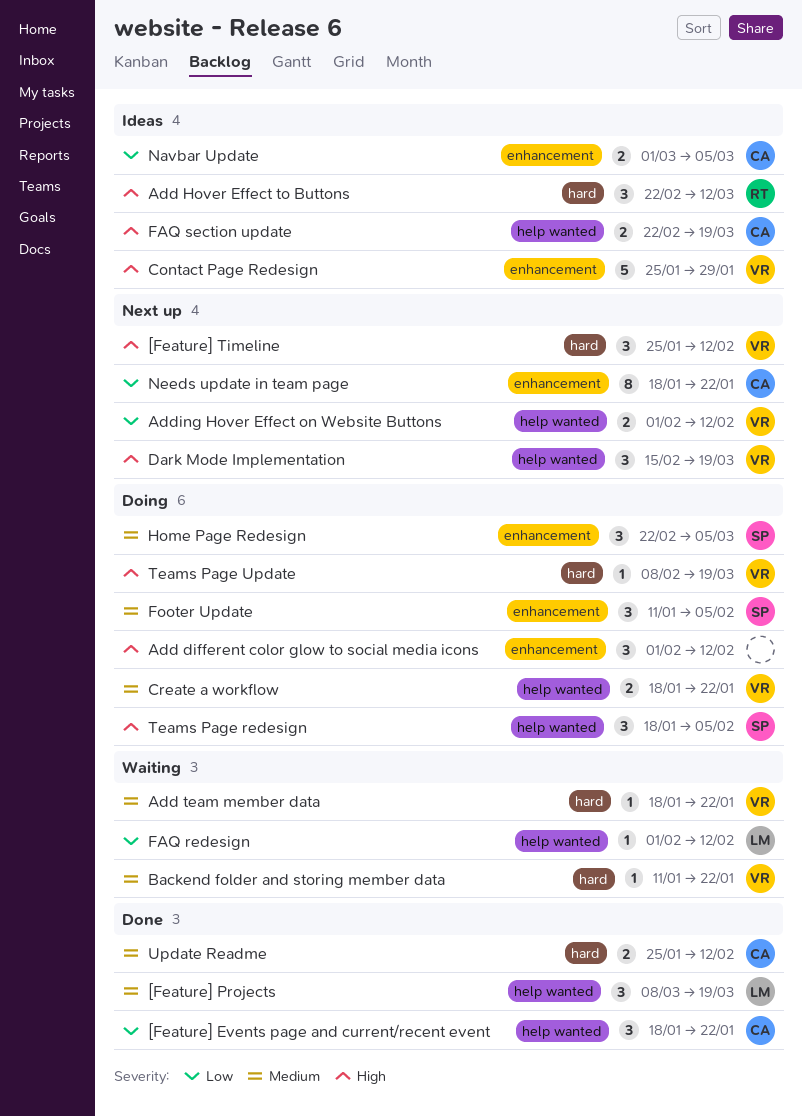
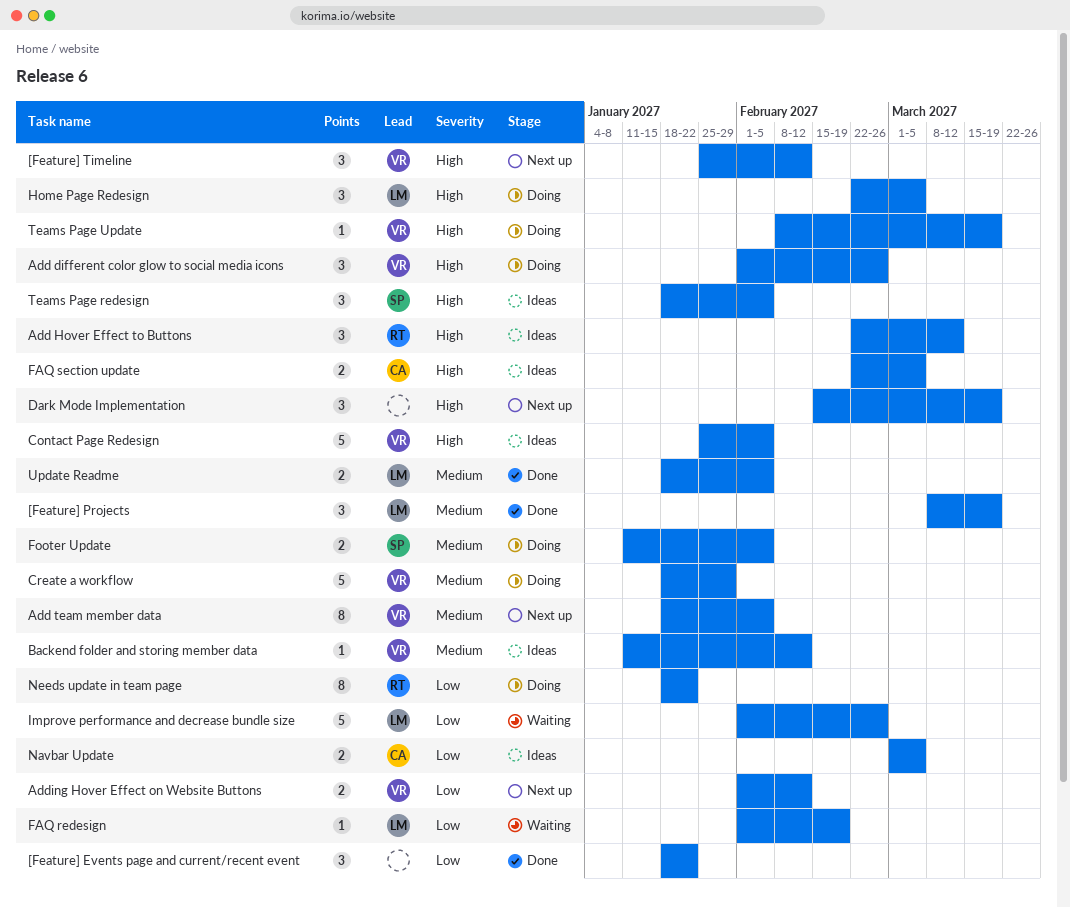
[Feature] Events page and current/recent event, owner: CA -> none
Add different color glow to social media icons, owner: none -> VR
Add different color glow to social media icons, due: Feb 12 -> Feb 26
Add team member data, status: Waiting -> Next up
Add team member data, estimate: 1 -> 8
Add team member data, due: Jan 22 -> Feb 5
Backend folder and storing member data, status: Waiting -> Ideas
Backend folder and storing member data, due: Jan 22 -> Feb 12
Contact Page Redesign, due: Jan 29 -> Feb 5
Create a workflow, estimate: 2 -> 5
Create a workflow, due: Jan 22 -> Jan 29
Dark Mode Implementation, owner: VR -> none
FAQ redesign, due: Feb 12 -> Feb 19
FAQ section update, due: Mar 19 -> Mar 5
Footer Update, estimate: 3 -> 2
Home Page Redesign, owner: SP -> LM
Home Page Redesign, priority: Medium -> High
Improve performance and decrease bundle size: none -> present
Needs update in team page, status: Next up -> Doing
Needs update in team page, owner: CA -> RT
Teams Page redesign, status: Doing -> Ideas
Update Readme, owner: CA -> LM
Update Readme, start: Jan 25 -> Jan 18
Update Readme, due: Feb 12 -> Feb 5

